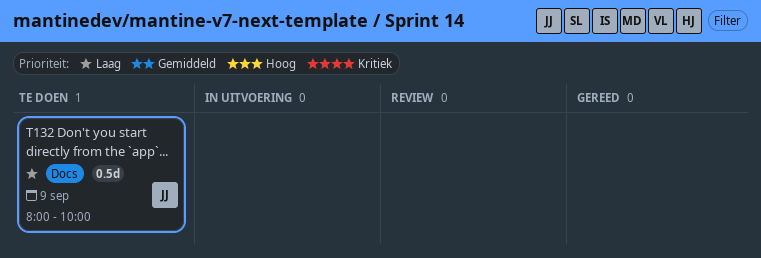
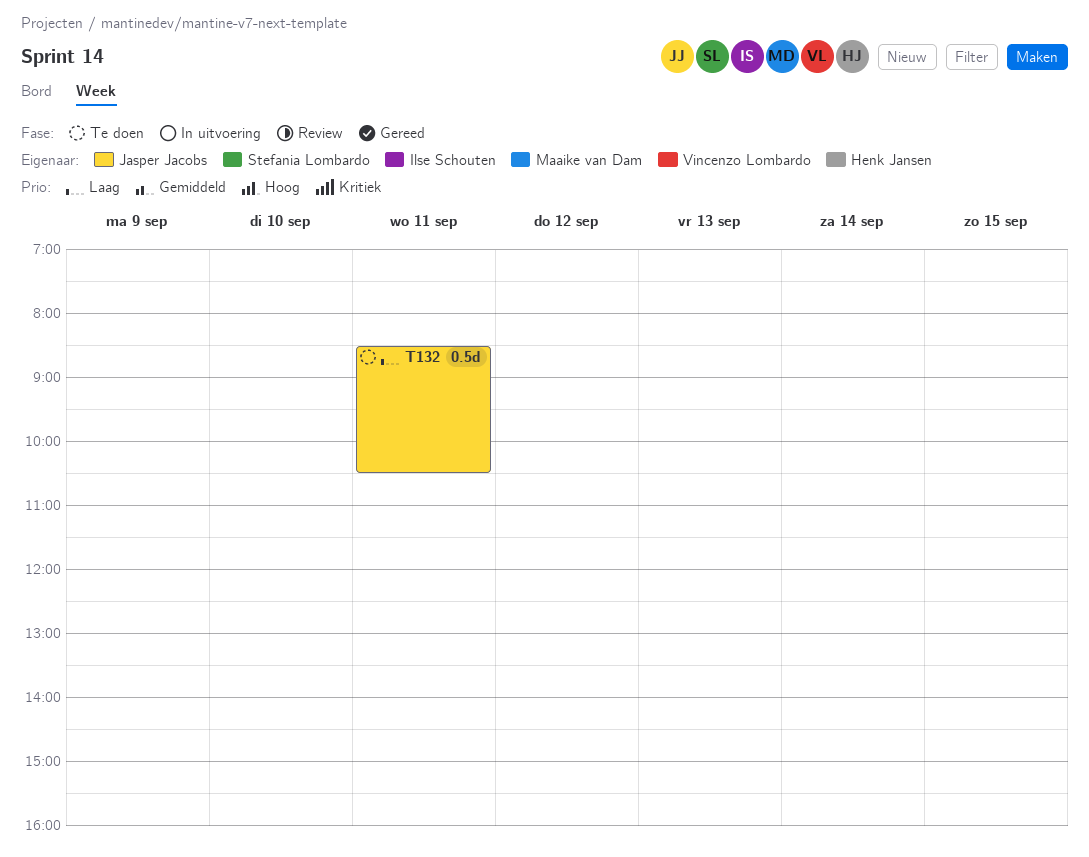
T132, day: Sep 9 -> Sep 11
T132, begins: 08:00 -> 08:30
T132, ends: 10:00 -> 10:30

